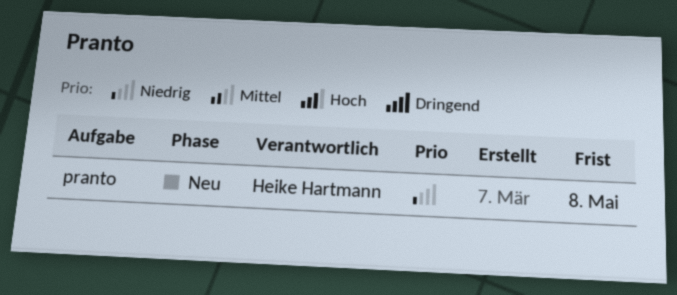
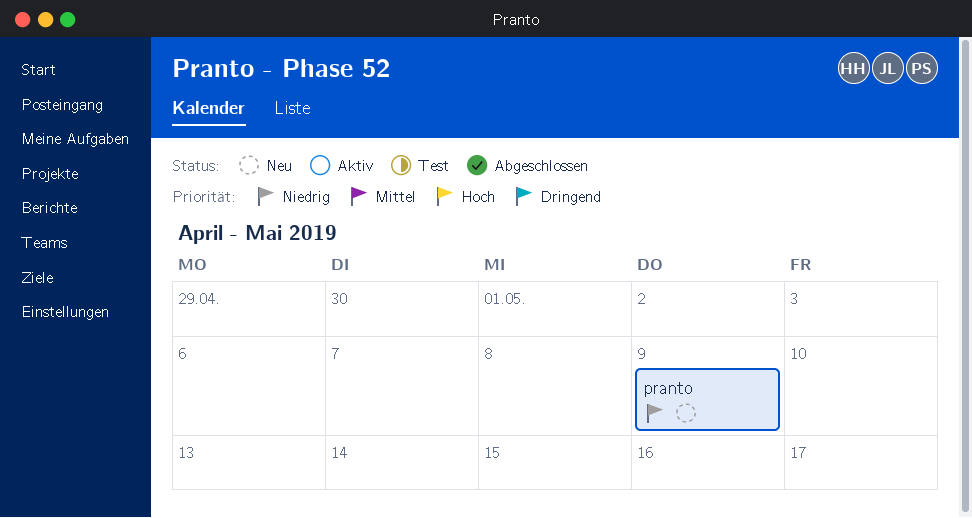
pranto, due: May 8 -> May 9

